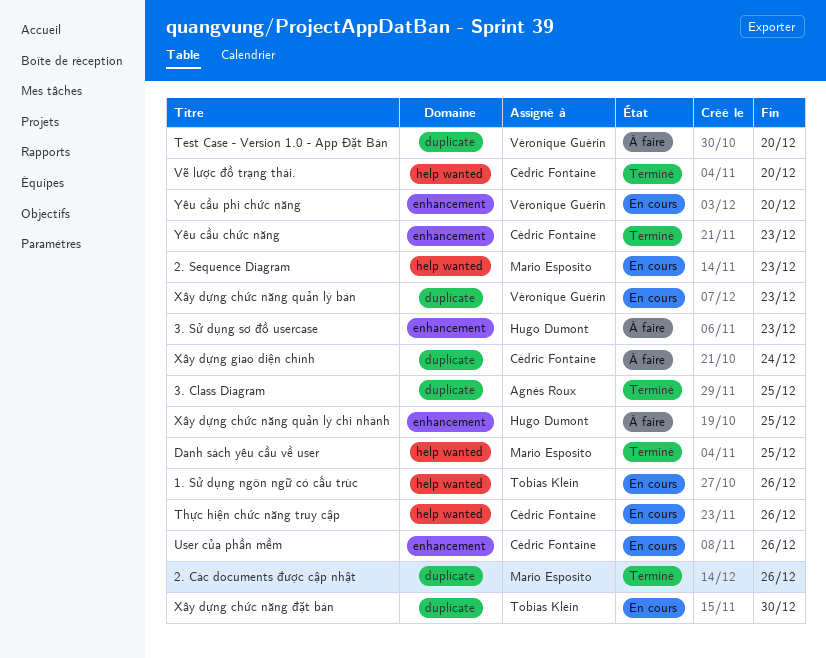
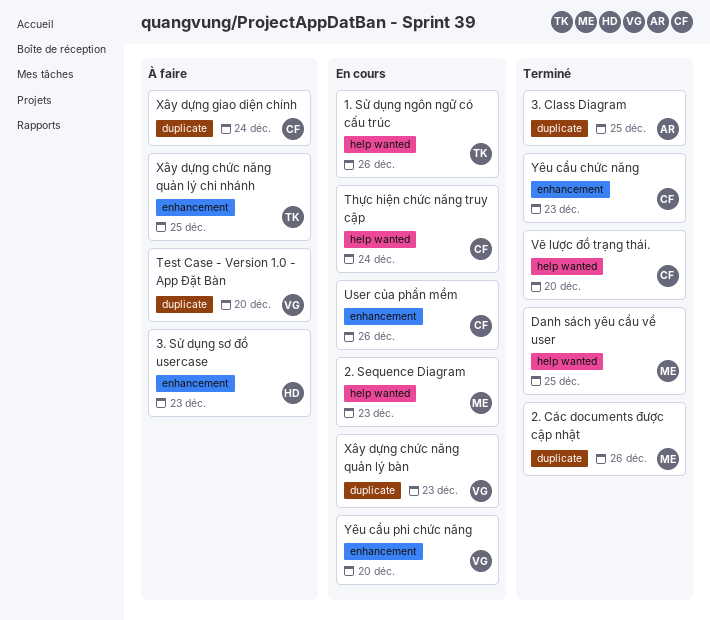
Thực hiện chức năng truy cập, due: Dec 26 -> Dec 24
Xây dựng chức năng quản lý chi nhánh, owner: Hugo Dumont -> Tobias Klein
Xây dựng chức năng đặt bàn: present -> none

